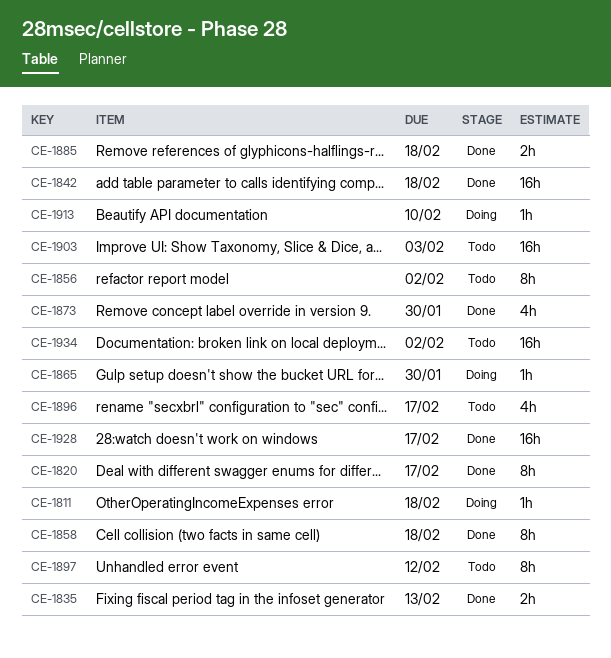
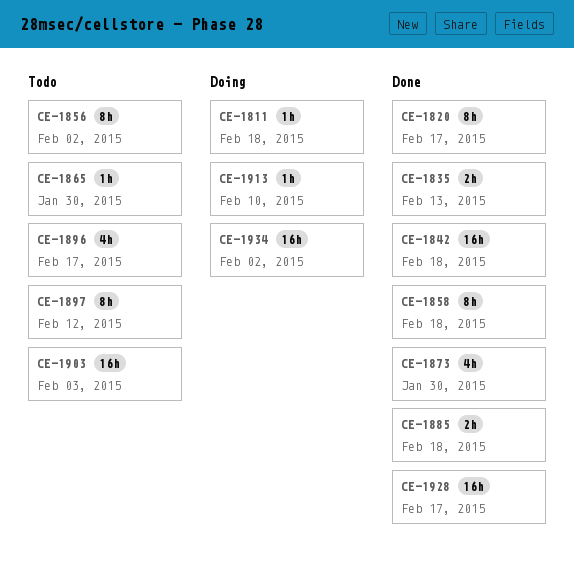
CE-1865, status: Doing -> Todo
CE-1934, status: Todo -> Doing

